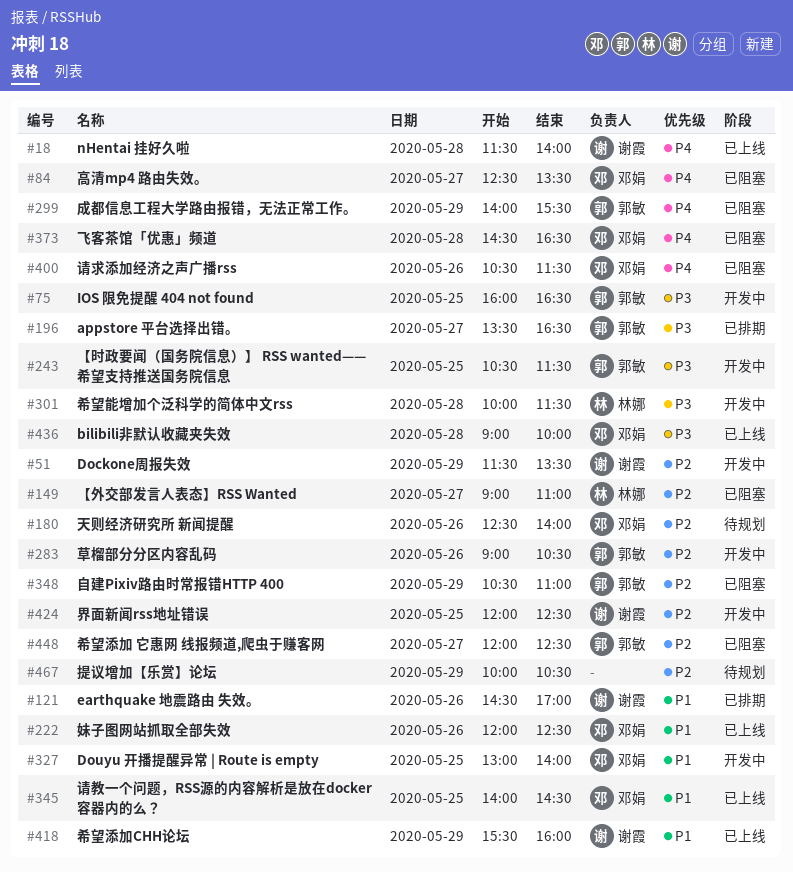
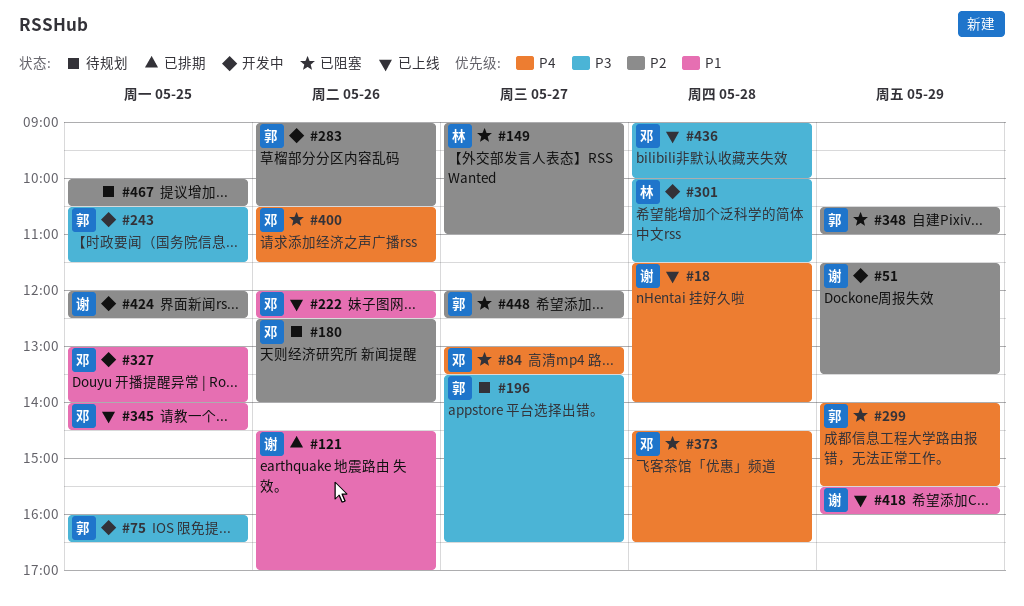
#84, begins: 12:30 -> 13:00
#196, status: 已排期 -> 待规划
#467, day: May 29 -> May 25

